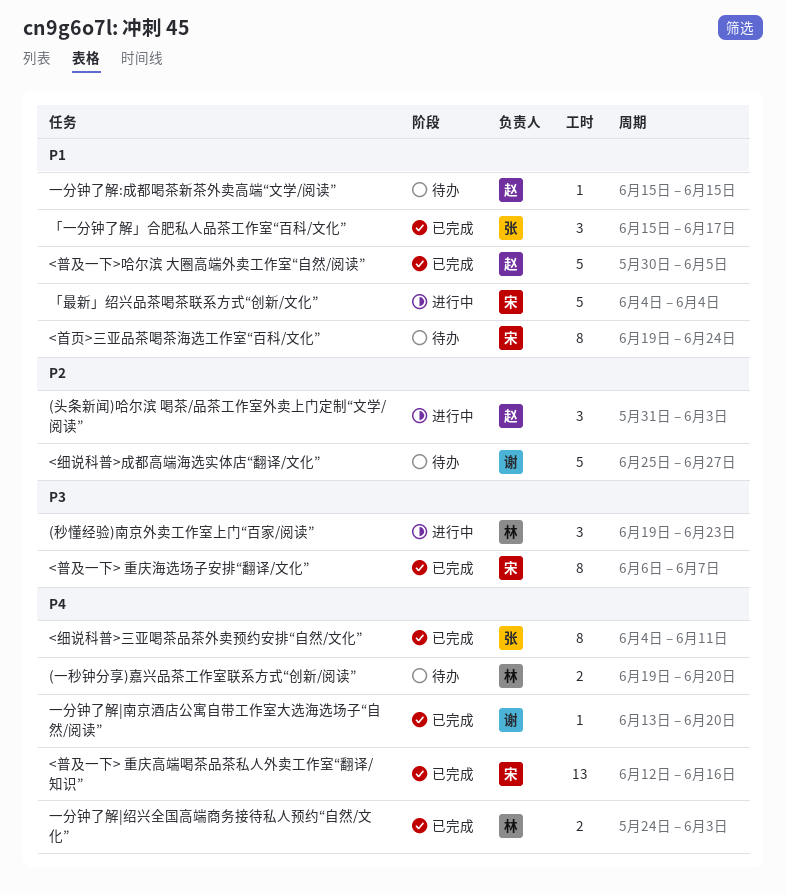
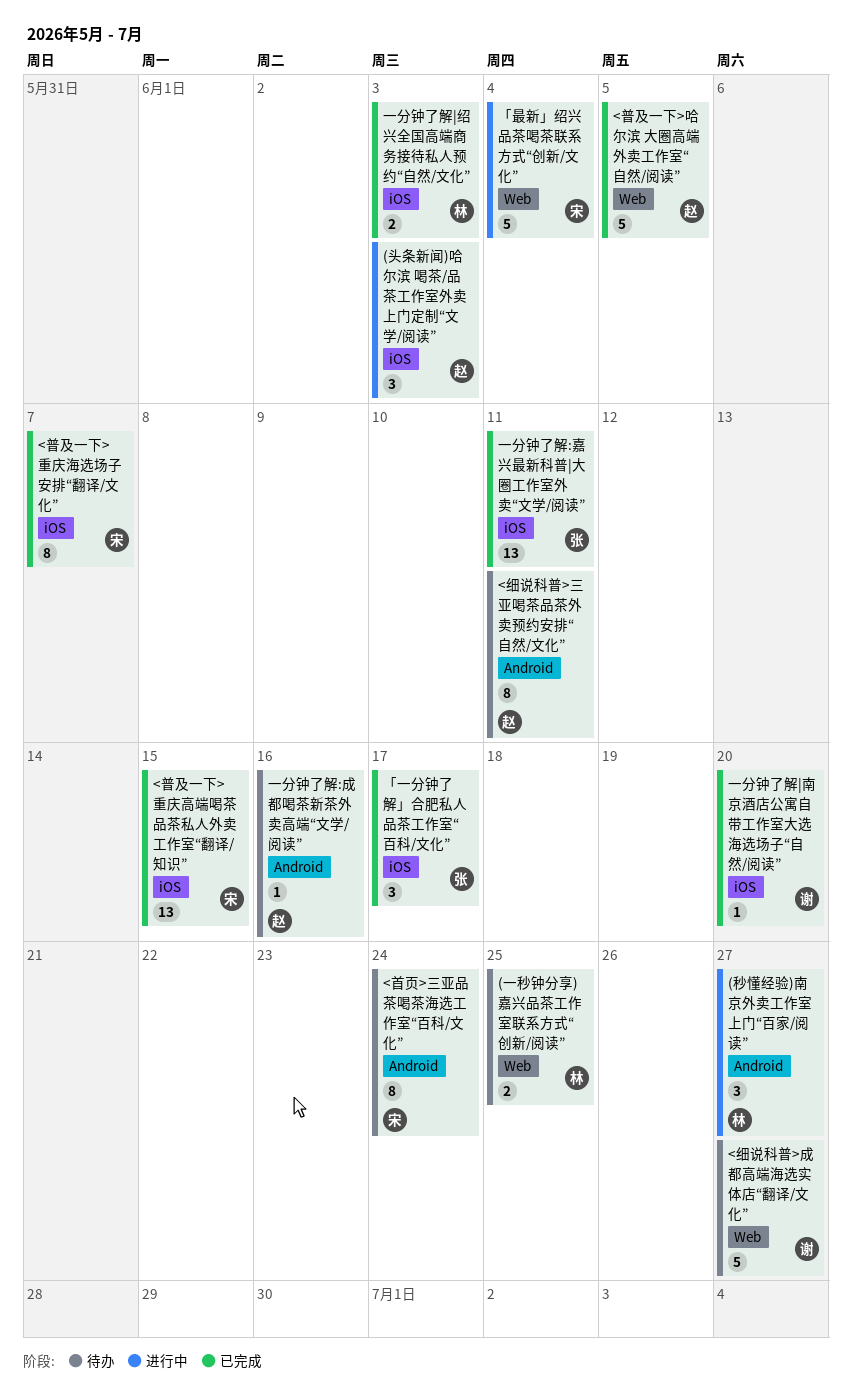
(一秒钟分享)嘉兴品茶工作室联系方式“创新/阅读”, due: Jun 20 -> Jun 25
(秒懂经验)南京外卖工作室上门“百家/阅读”, due: Jun 23 -> Jun 27
<普及一下> 重庆高端喝茶品茶私人外卖工作室“翻译/知识”, due: Jun 16 -> Jun 15
<细说科普>三亚喝茶品茶外卖预约安排“自然/文化”, status: 已完成 -> 待办
<细说科普>三亚喝茶品茶外卖预约安排“自然/文化”, owner: 张 -> 赵
一分钟了解:嘉兴最新科普|大圈工作室外卖“文学/阅读”: none -> present
一分钟了解:成都喝茶新茶外卖高端“文学/阅读”, due: Jun 15 -> Jun 16

